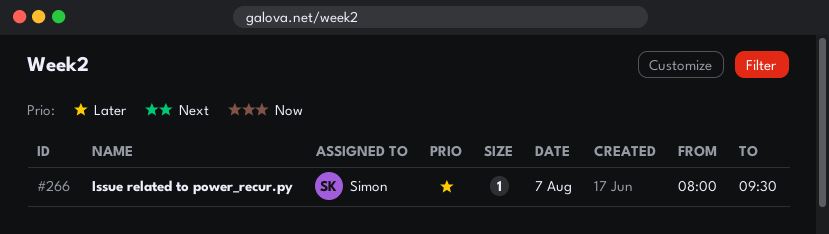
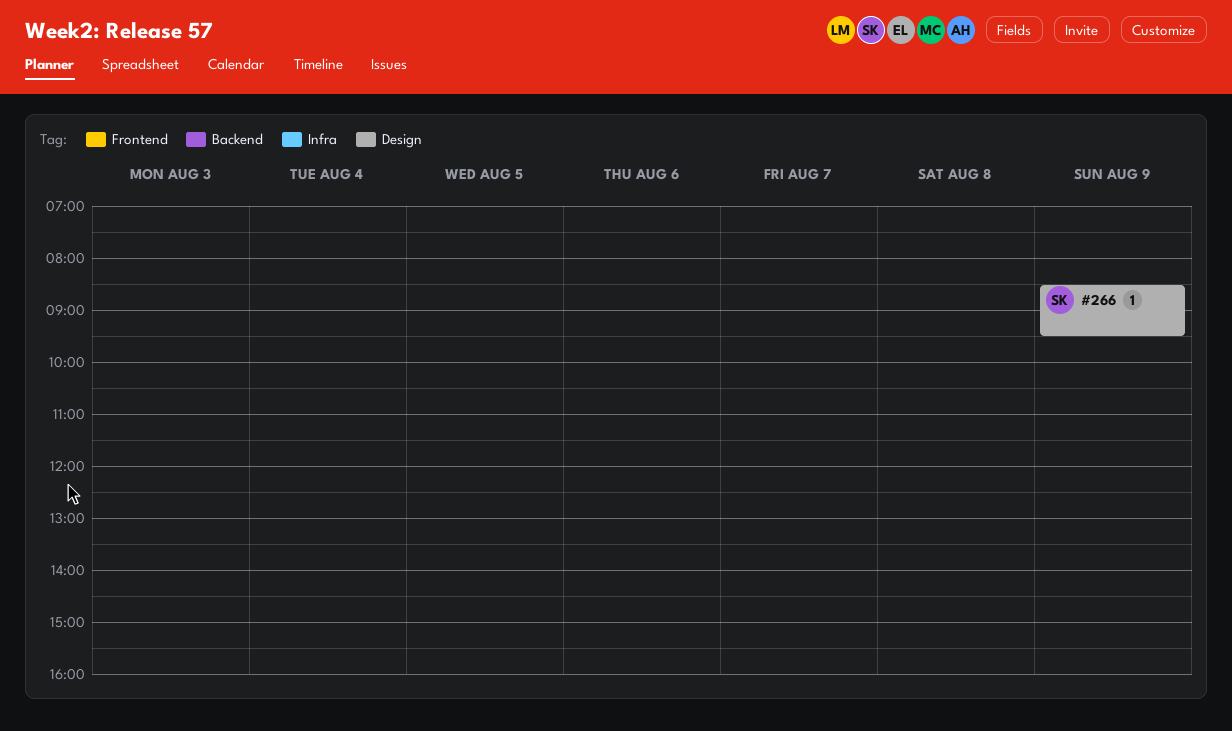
#266, day: Aug 7 -> Aug 9
#266, begins: 08:00 -> 08:30

